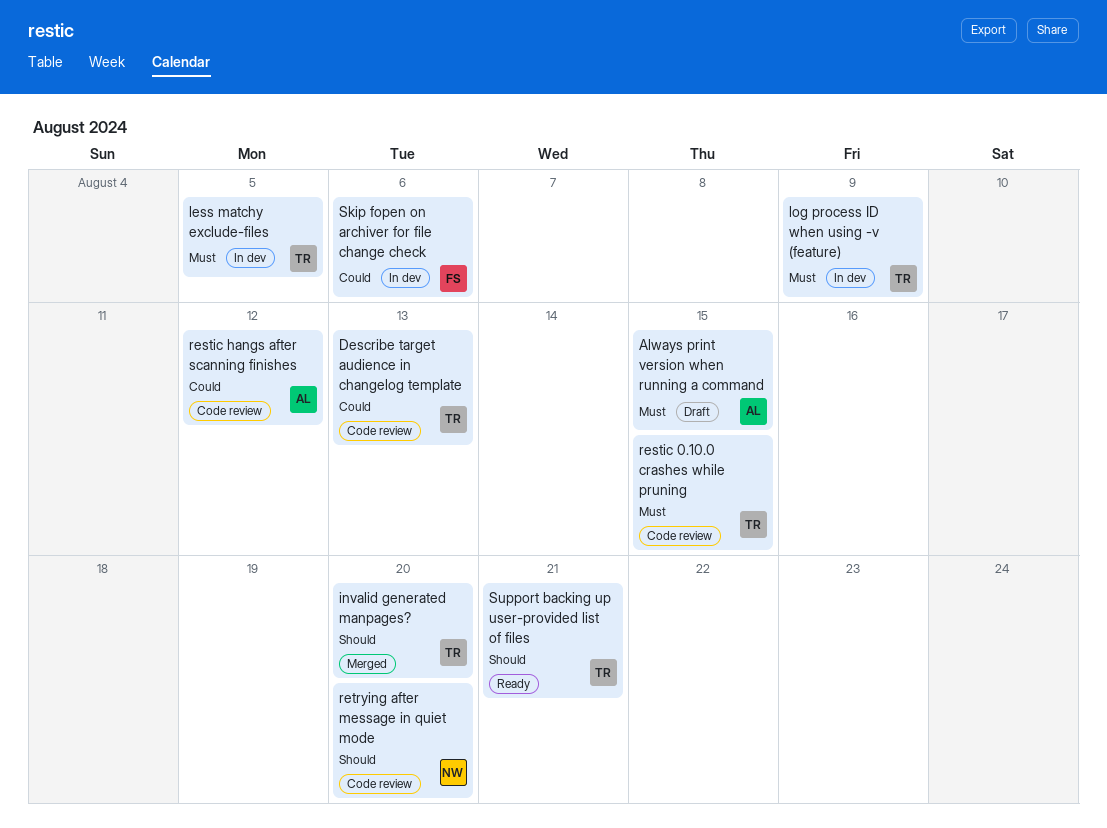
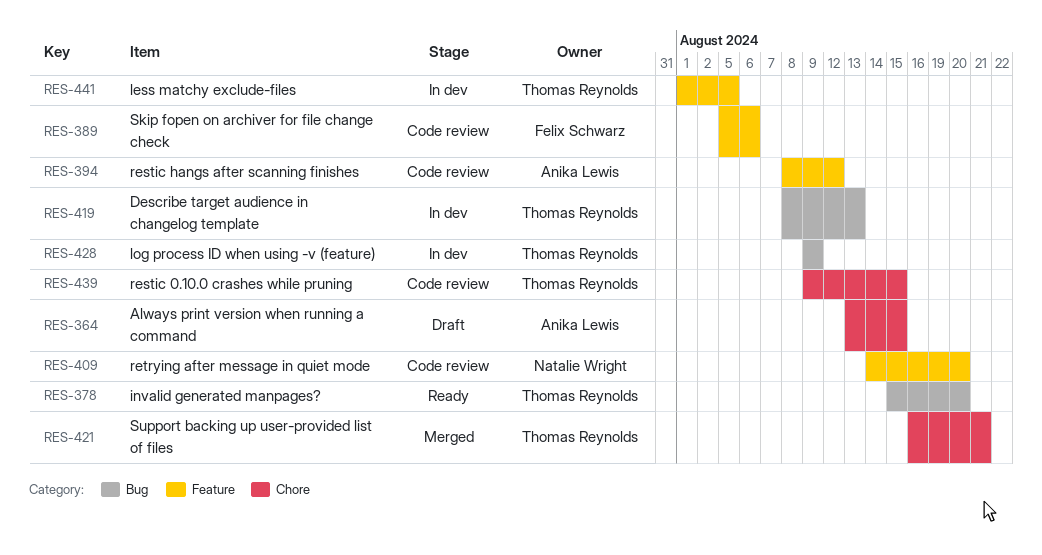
Describe target audience in changelog template, status: Code review -> In dev
invalid generated manpages?, status: Merged -> Ready
Skip fopen on archiver for file change check, status: In dev -> Code review
Support backing up user-provided list of files, status: Ready -> Merged

